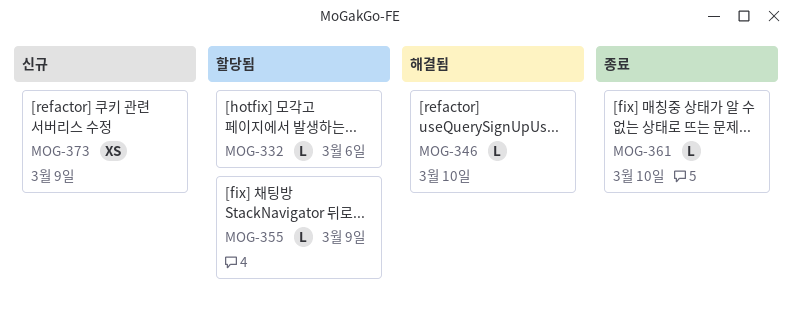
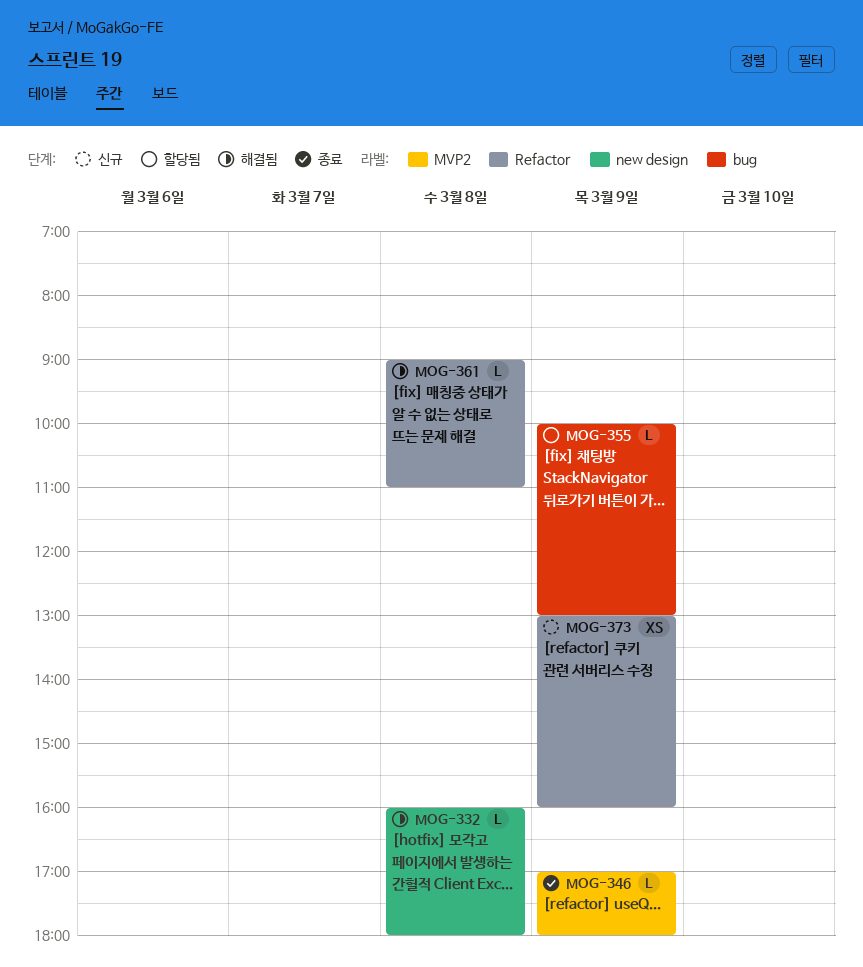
MOG-332, status: 할당됨 -> 해결됨
MOG-332, day: Mar 6 -> Mar 8
MOG-346, status: 해결됨 -> 종료
MOG-346, day: Mar 10 -> Mar 9
MOG-361, status: 종료 -> 해결됨
MOG-361, day: Mar 10 -> Mar 8

